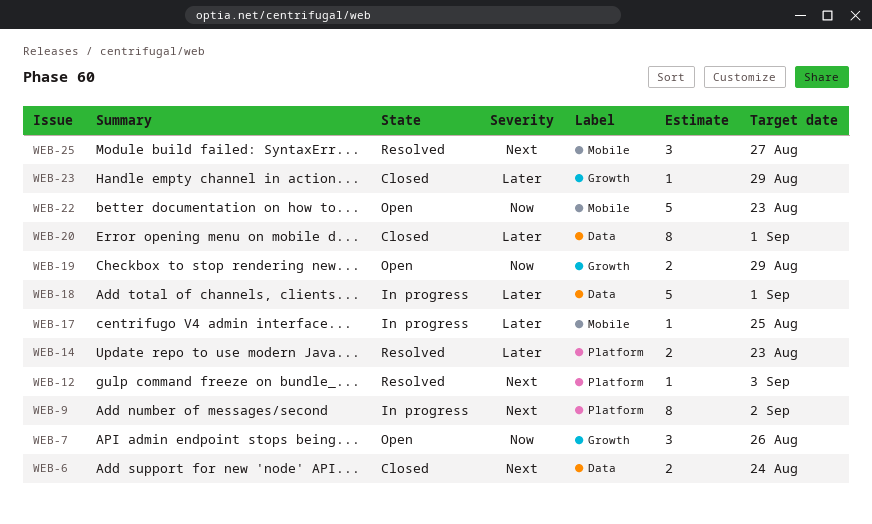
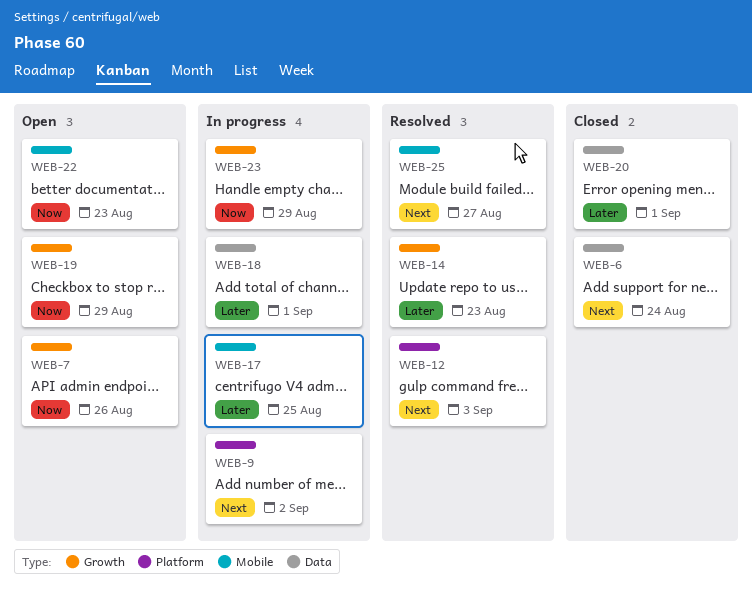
WEB-14, label: Platform -> Growth
WEB-23, status: Closed -> In progress
WEB-23, priority: Later -> Now

